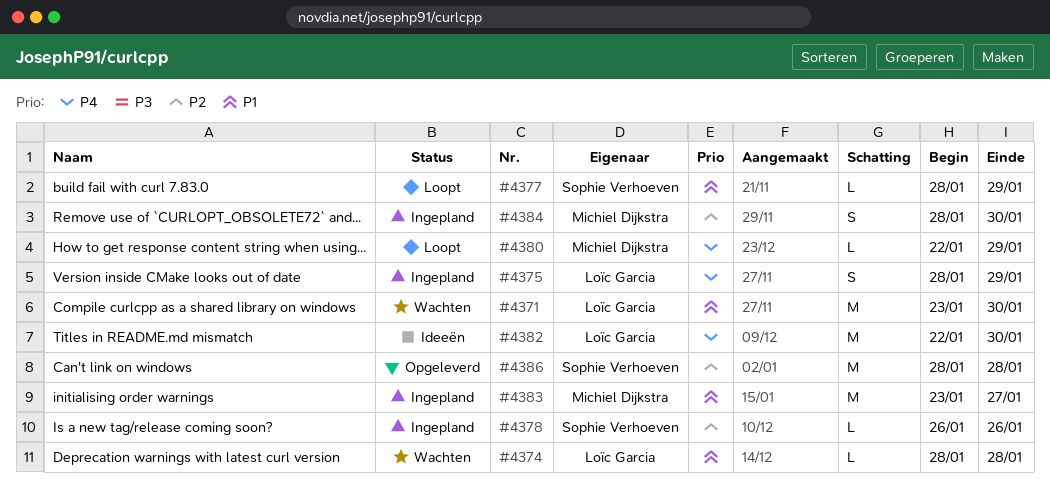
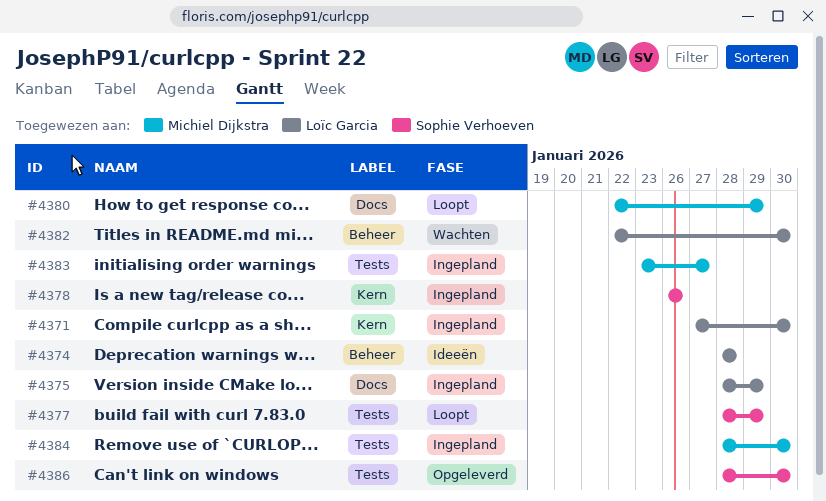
#4371, status: Wachten -> Ingepland
#4371, start: Jan 23 -> Jan 27
#4374, status: Wachten -> Ideeën
#4382, status: Ideeën -> Wachten
#4386, due: Jan 28 -> Jan 30

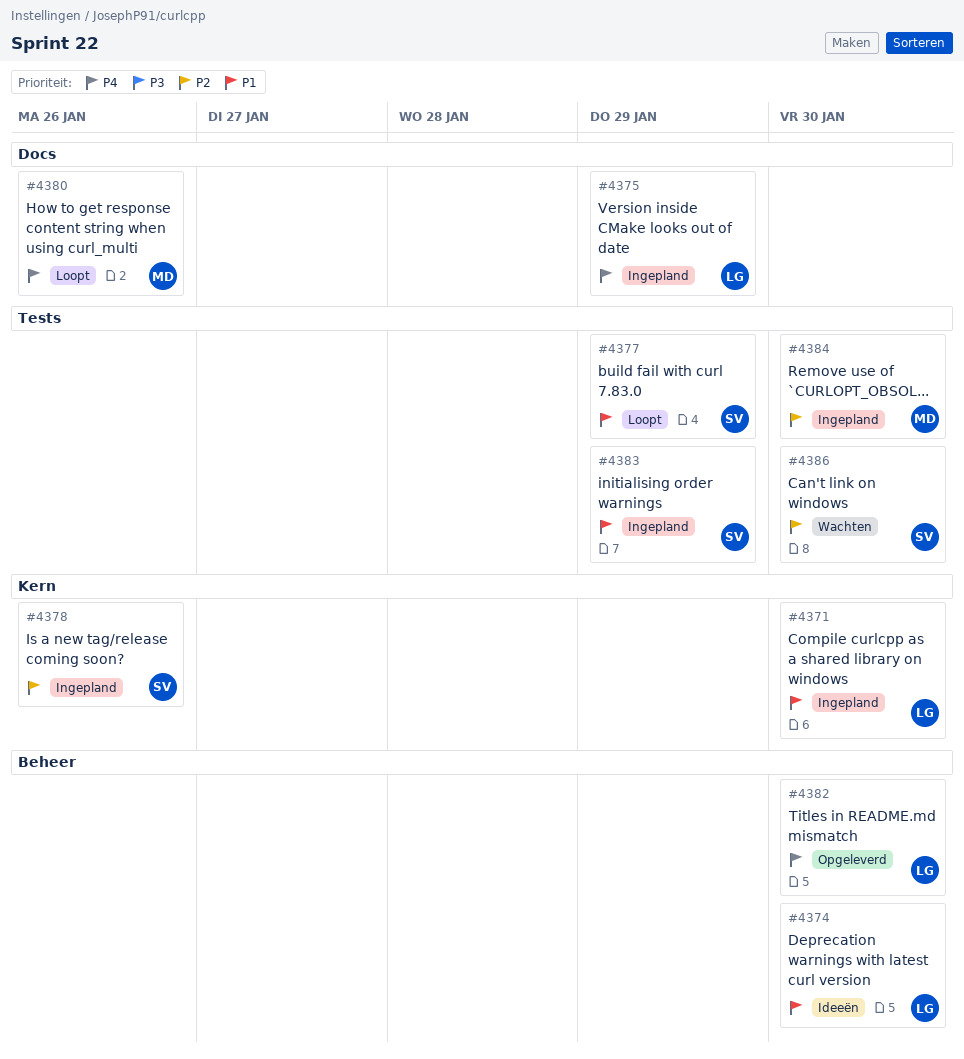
#4374, due: Jan 28 -> Jan 30
#4380, due: Jan 29 -> Jan 26
#4382, status: Wachten -> Opgeleverd
#4383, owner: Michiel Dijkstra -> Sophie Verhoeven
#4383, due: Jan 27 -> Jan 29
#4386, status: Opgeleverd -> Wachten

